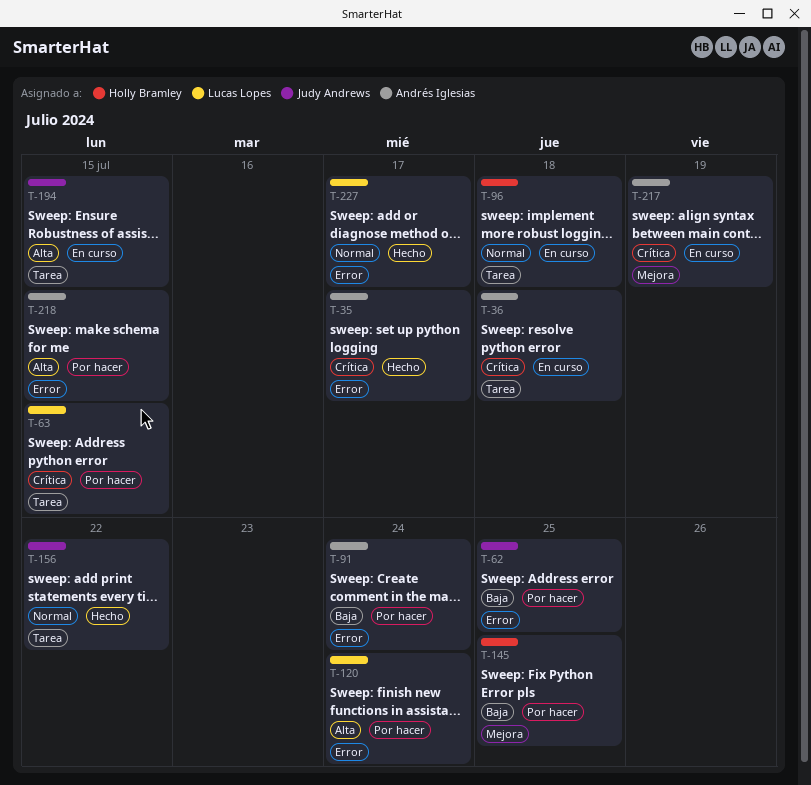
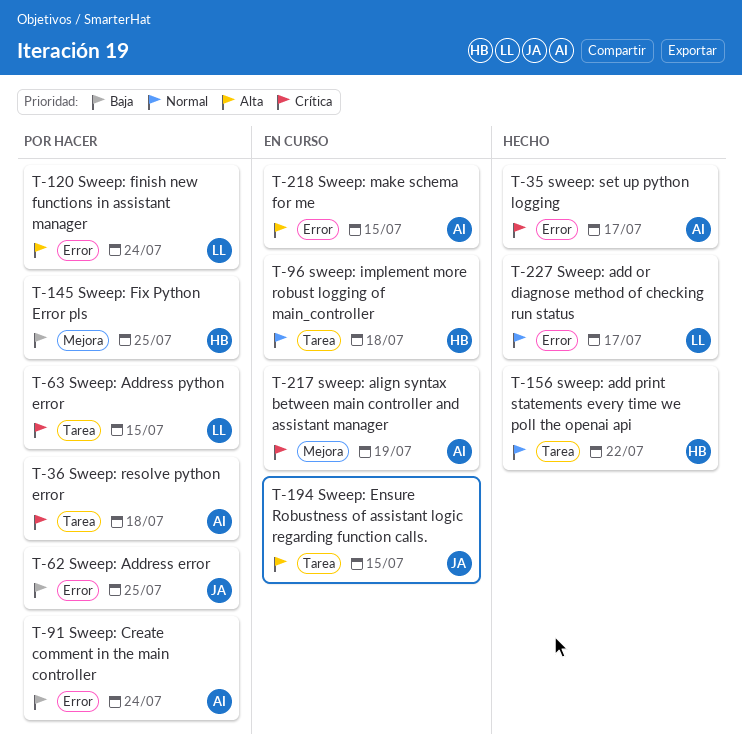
T-36, status: En curso -> Por hacer
T-156, owner: Judy Andrews -> Holly Bramley
T-218, status: Por hacer -> En curso

